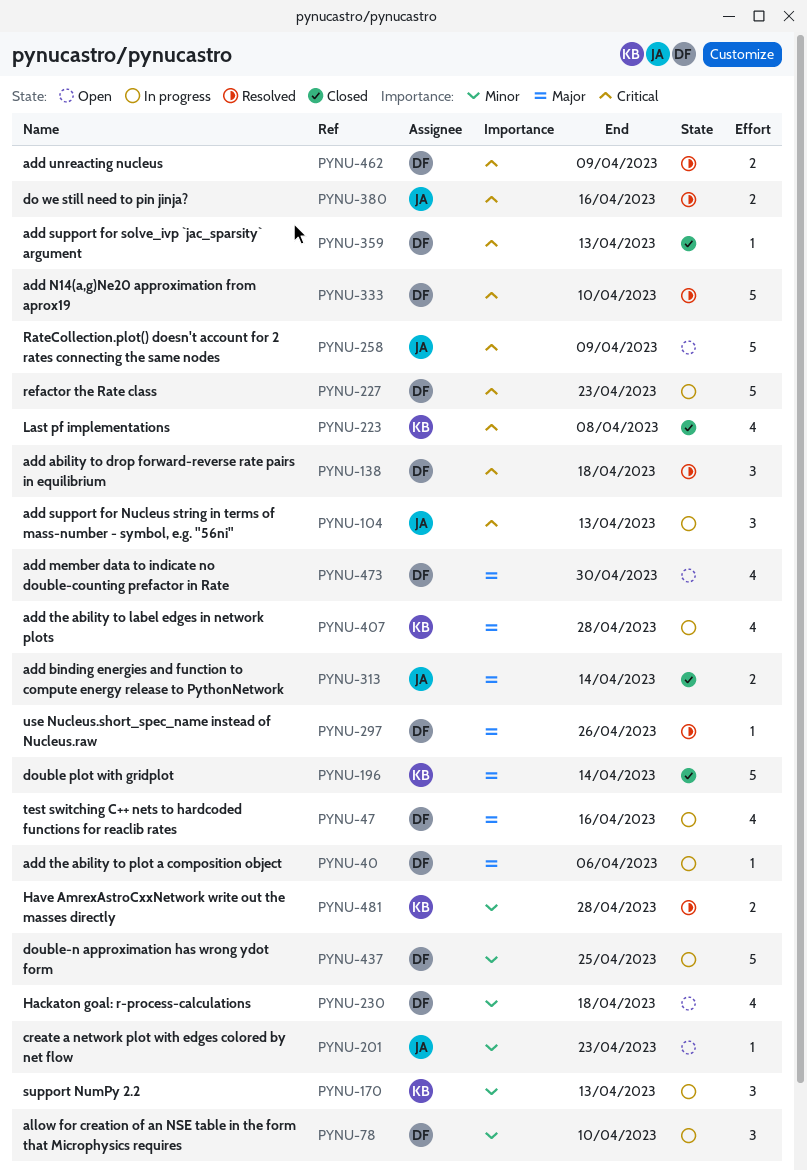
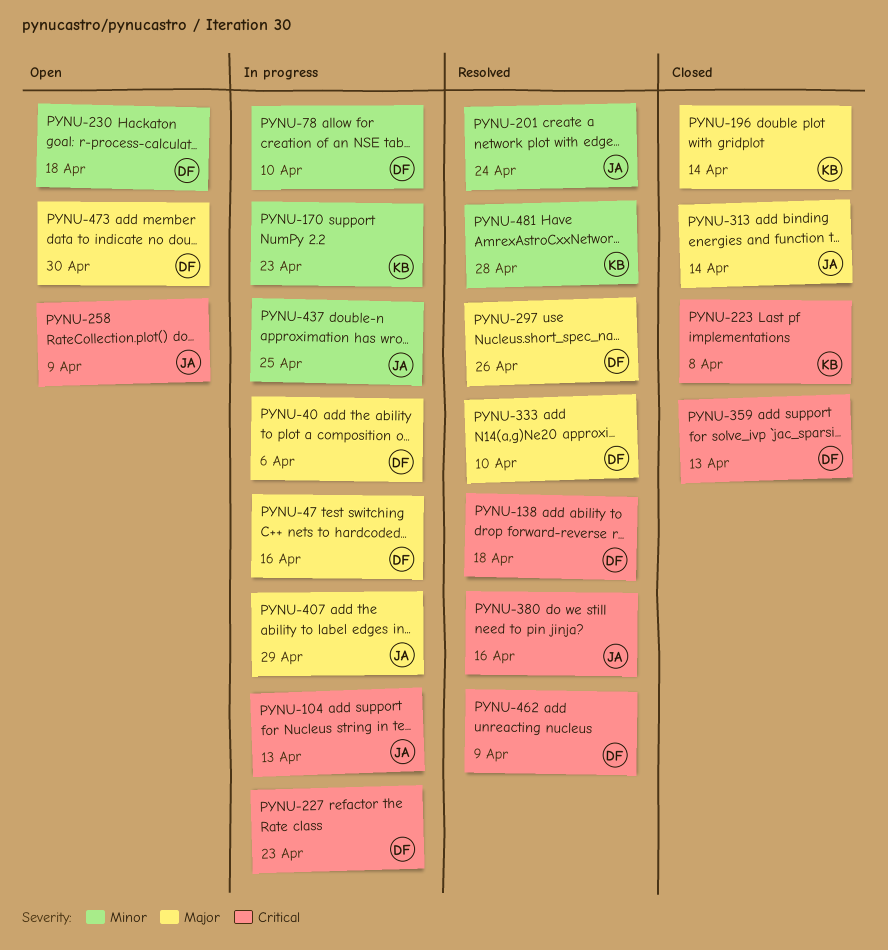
PYNU-170, due: Apr 13 -> Apr 23
PYNU-201, status: Open -> Resolved
PYNU-201, due: Apr 23 -> Apr 24
PYNU-333, priority: Critical -> Major
PYNU-407, owner: KB -> JA
PYNU-407, due: Apr 28 -> Apr 29
PYNU-437, owner: DF -> JA

